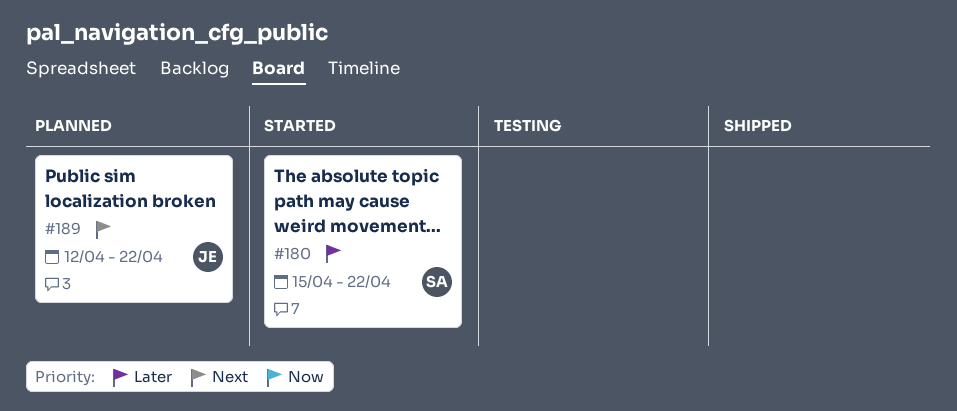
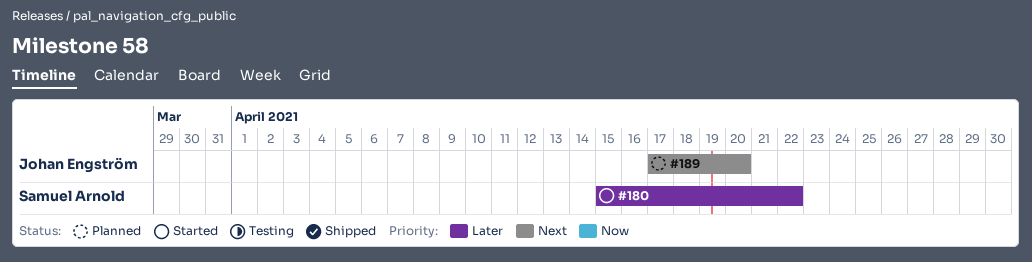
#189, start: Apr 12 -> Apr 17
#189, due: Apr 22 -> Apr 20

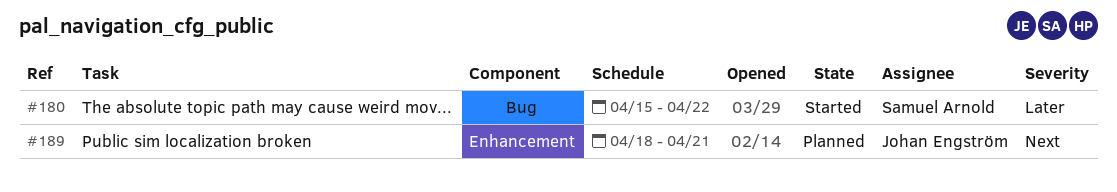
#189, start: Apr 17 -> Apr 18
#189, due: Apr 20 -> Apr 21

